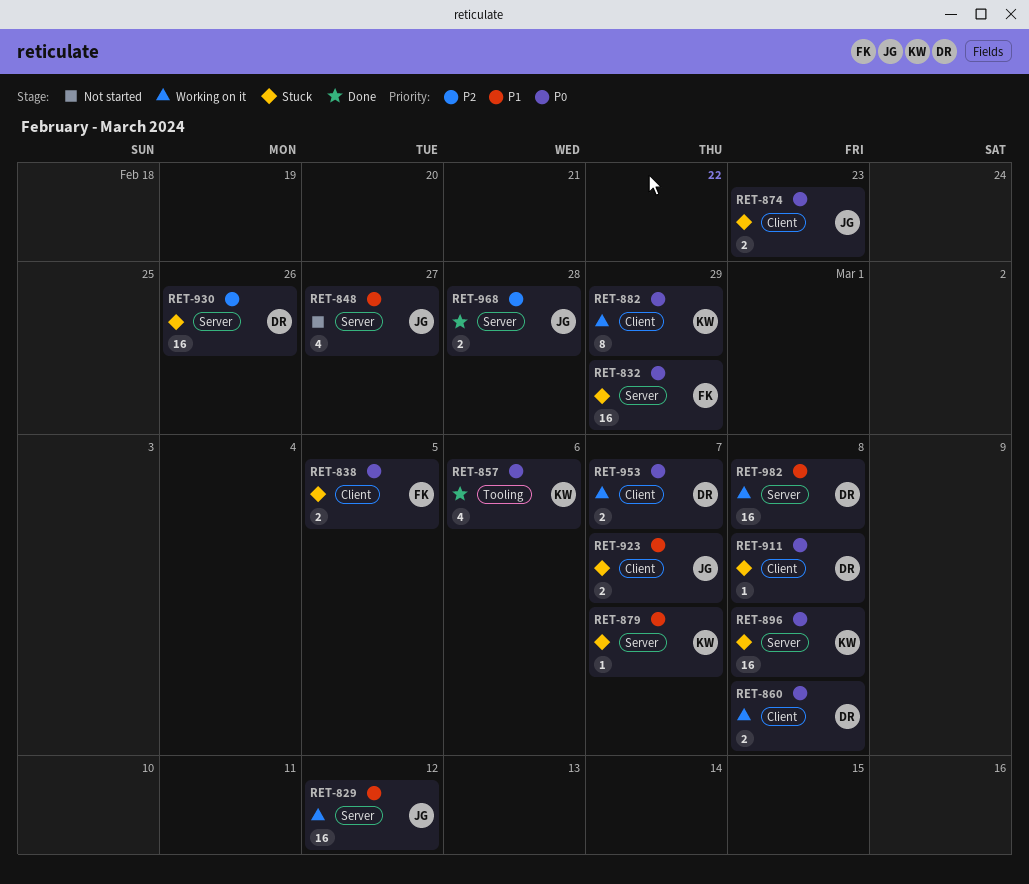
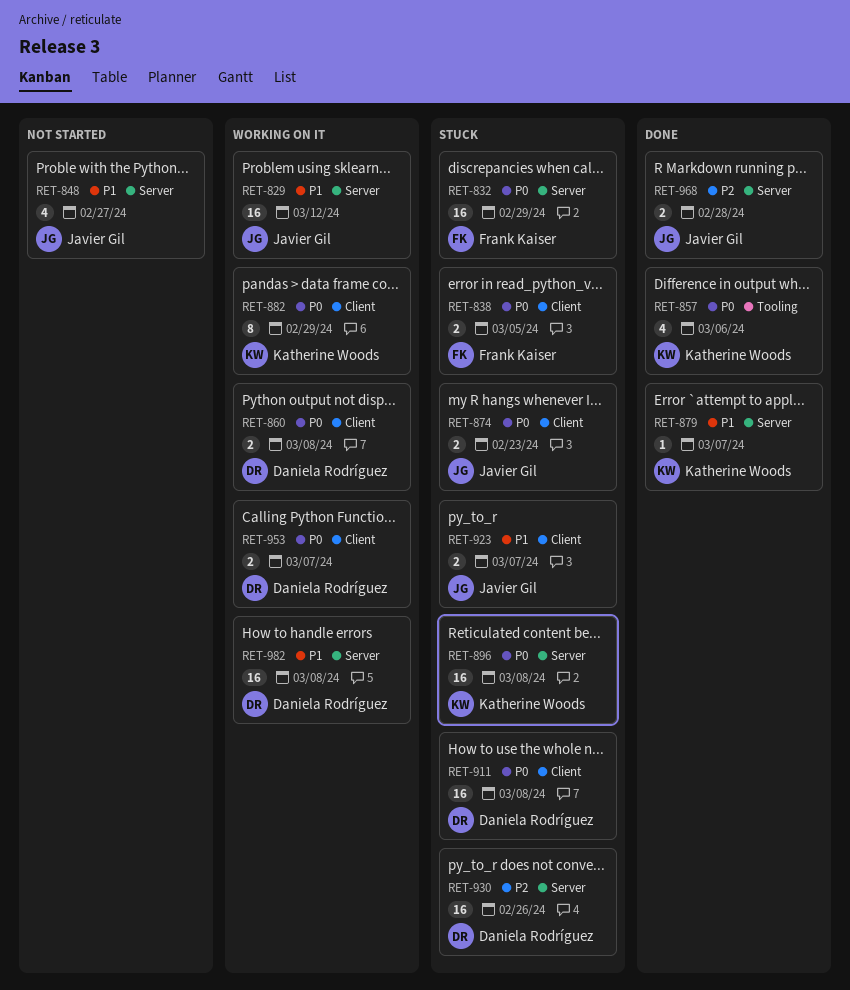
RET-879, status: Stuck -> Done
RET-911, estimate: 1 -> 16

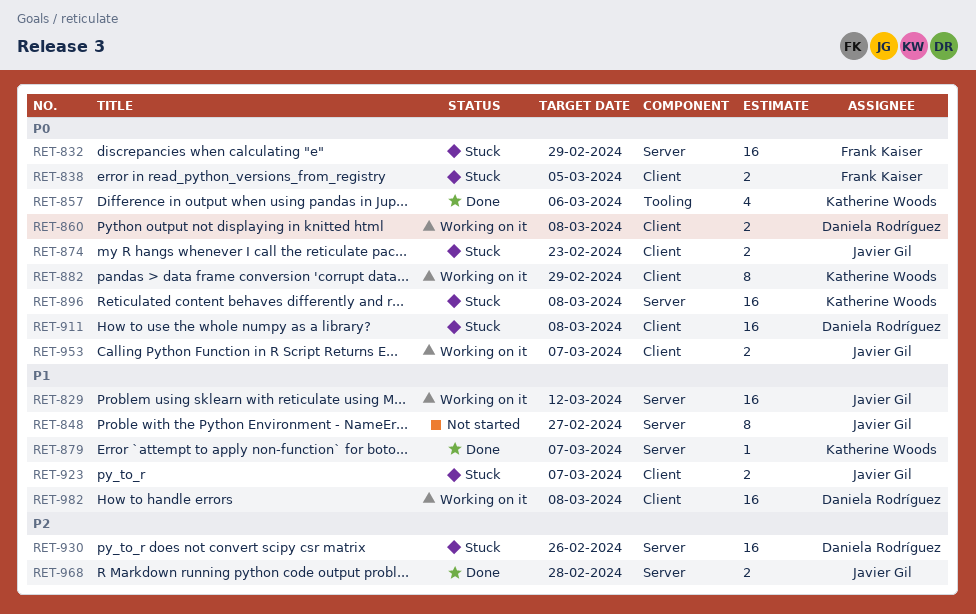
RET-848, estimate: 4 -> 8
RET-953, owner: Daniela Rodríguez -> Javier Gil
RET-982, label: Server -> Client

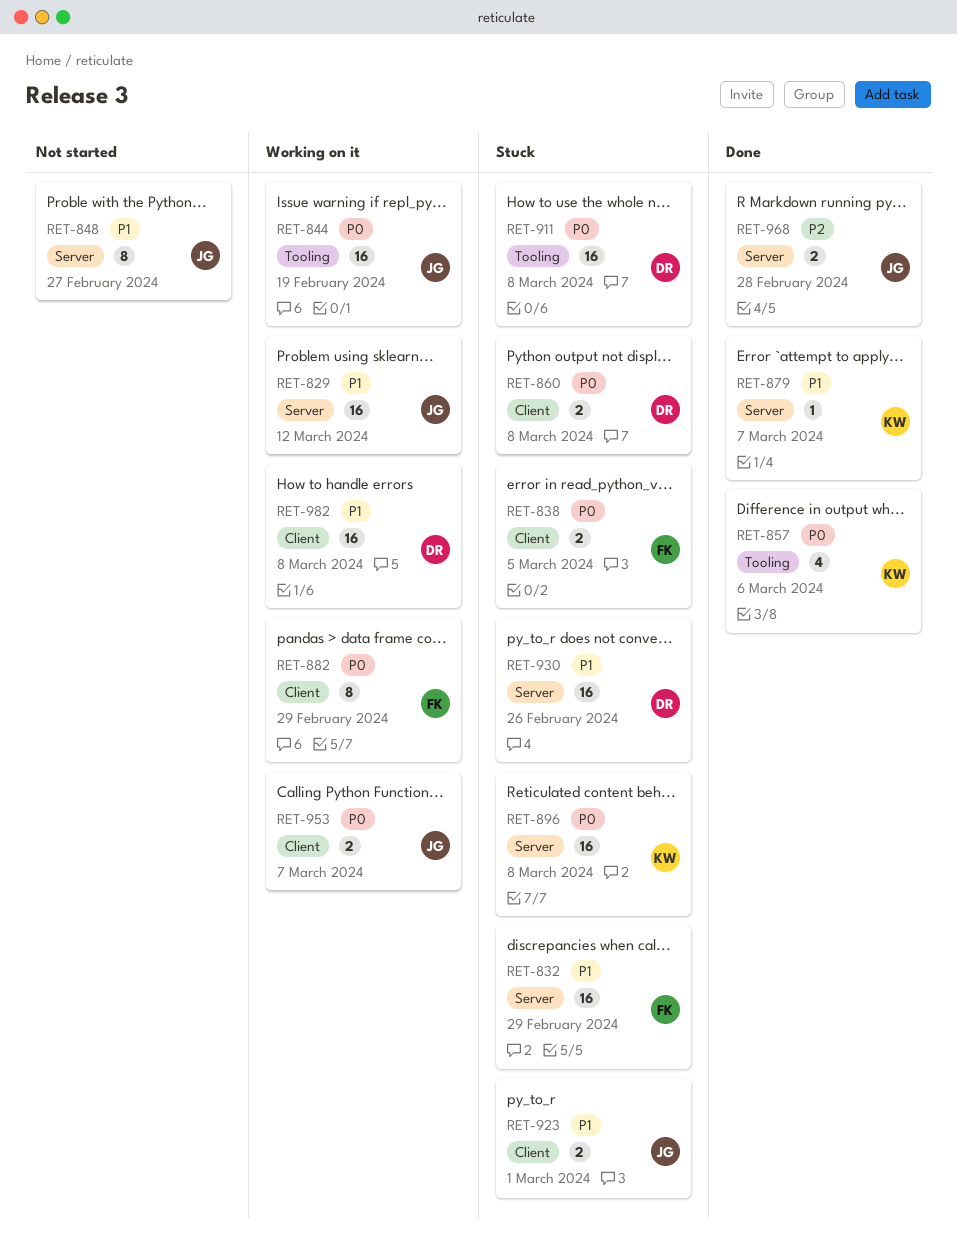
RET-832, priority: P0 -> P1
RET-844: none -> present
RET-860, status: Working on it -> Stuck
RET-874: present -> none
RET-882, owner: Katherine Woods -> Frank Kaiser
RET-911, label: Client -> Tooling
RET-923, due: Mar 7 -> Mar 1
RET-930, priority: P2 -> P1

